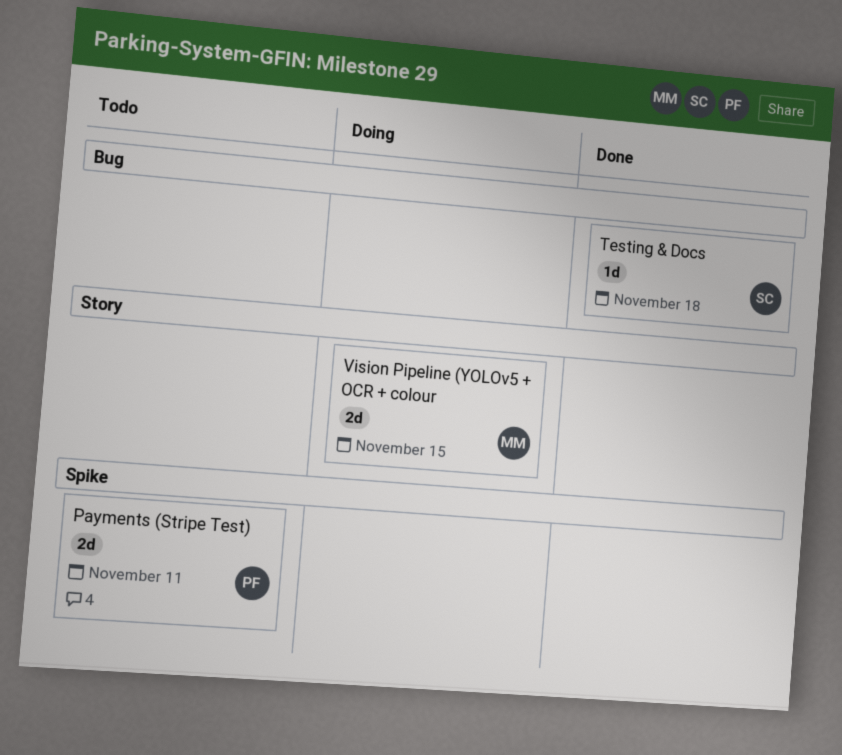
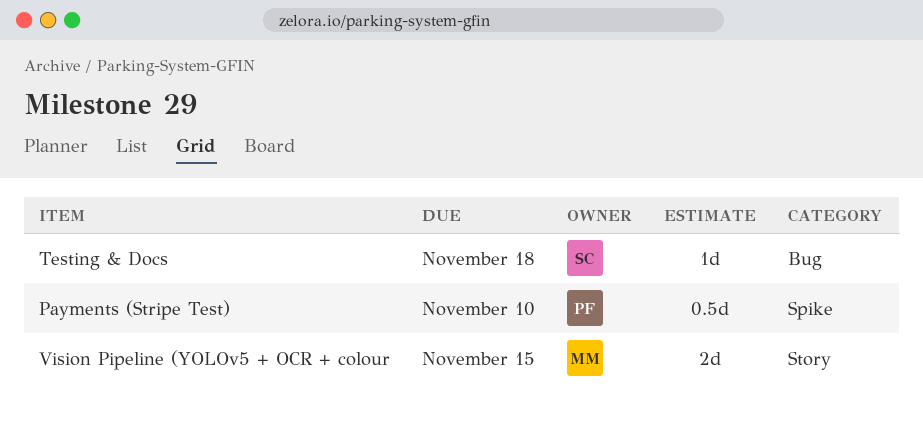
Payments (Stripe Test), estimate: 2d -> 0.5d
Payments (Stripe Test), due: Nov 11 -> Nov 10

